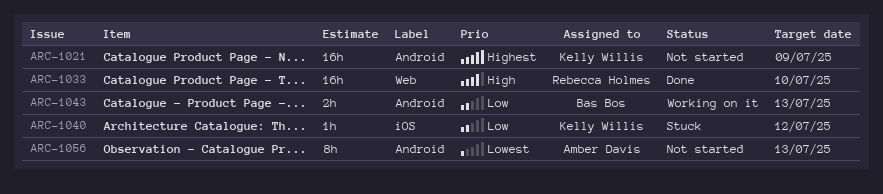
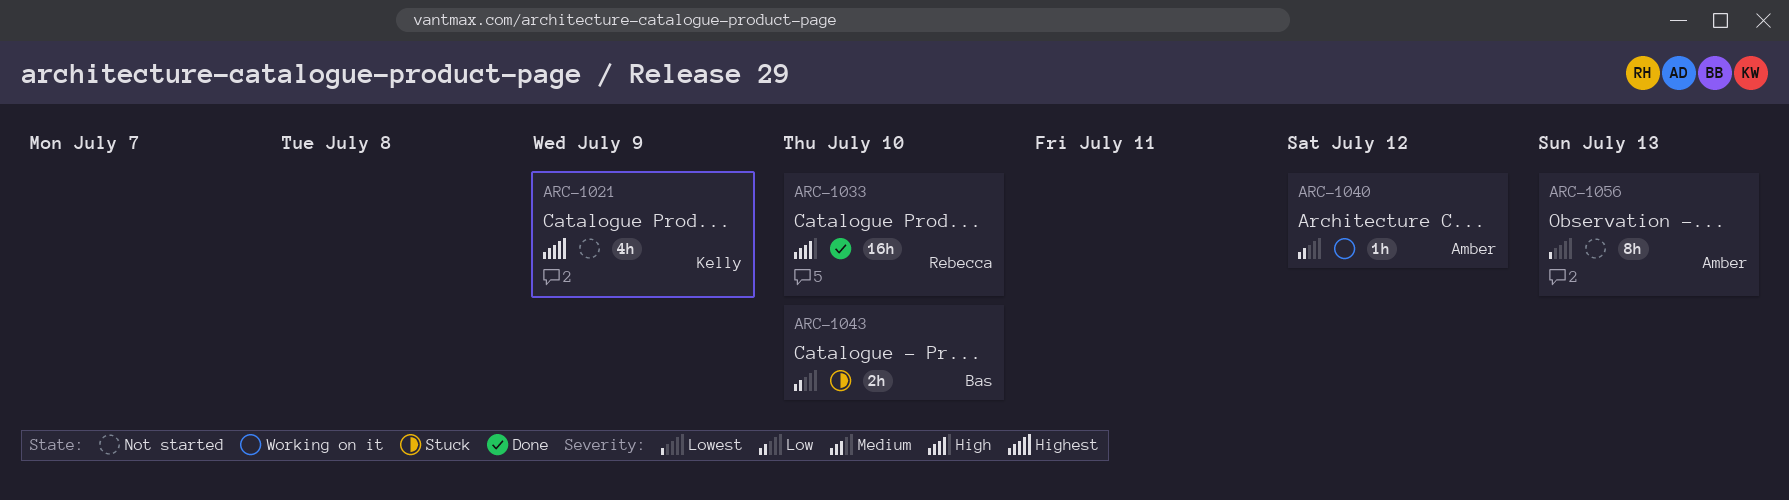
ARC-1021, estimate: 16h -> 4h
ARC-1040, status: Stuck -> Working on it
ARC-1040, owner: Kelly Willis -> Amber Davis
ARC-1043, status: Working on it -> Stuck
ARC-1043, due: Jul 13 -> Jul 10

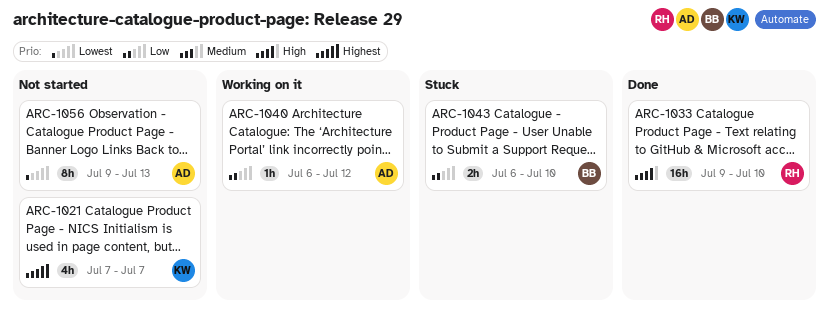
ARC-1021, due: Jul 9 -> Jul 7

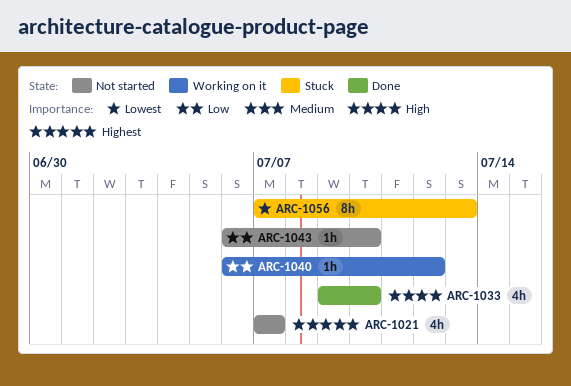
ARC-1033, estimate: 16h -> 4h
ARC-1043, status: Stuck -> Not started
ARC-1043, estimate: 2h -> 1h
ARC-1056, status: Not started -> Stuck
ARC-1056, start: Jul 9 -> Jul 7

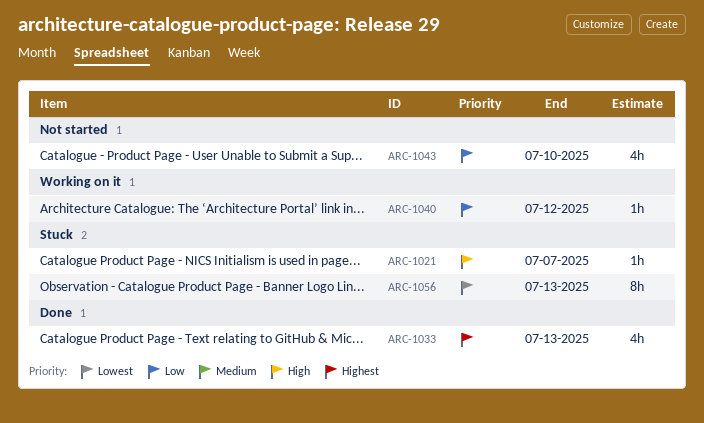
ARC-1021, status: Not started -> Stuck
ARC-1021, priority: Highest -> High
ARC-1021, estimate: 4h -> 1h
ARC-1033, priority: High -> Highest
ARC-1033, due: Jul 10 -> Jul 13
ARC-1043, estimate: 1h -> 4h

